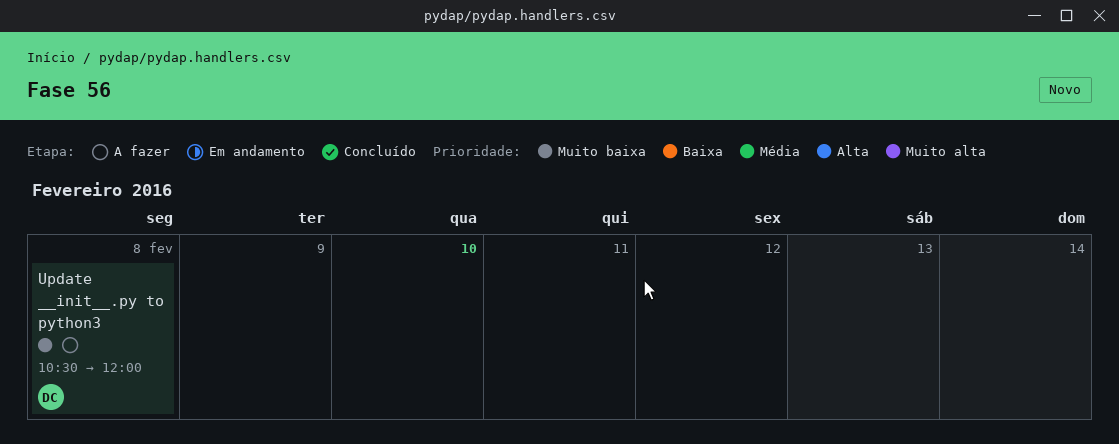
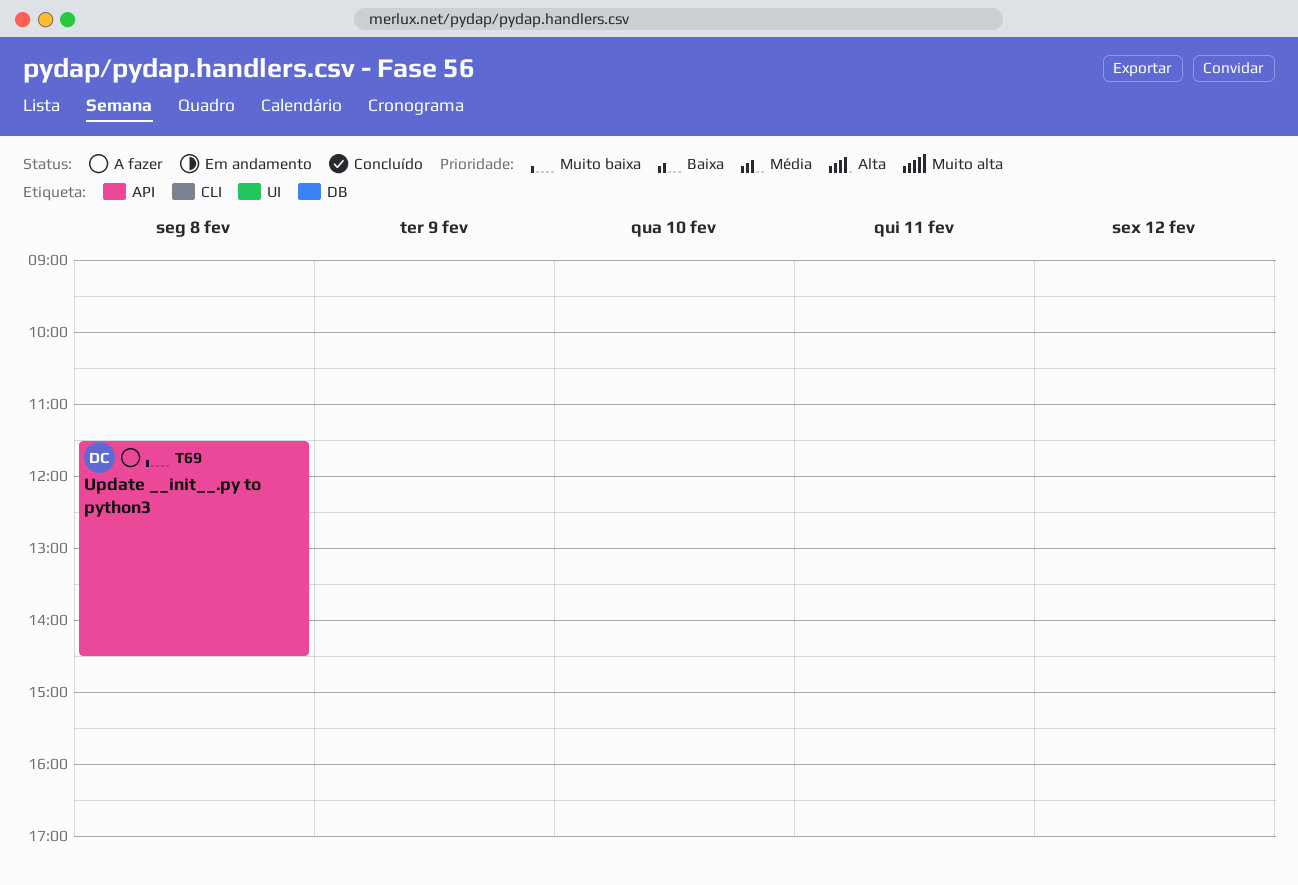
Update __init__.py to python3, begins: 10:30 -> 11:30
Update __init__.py to python3, ends: 12:00 -> 14:30

